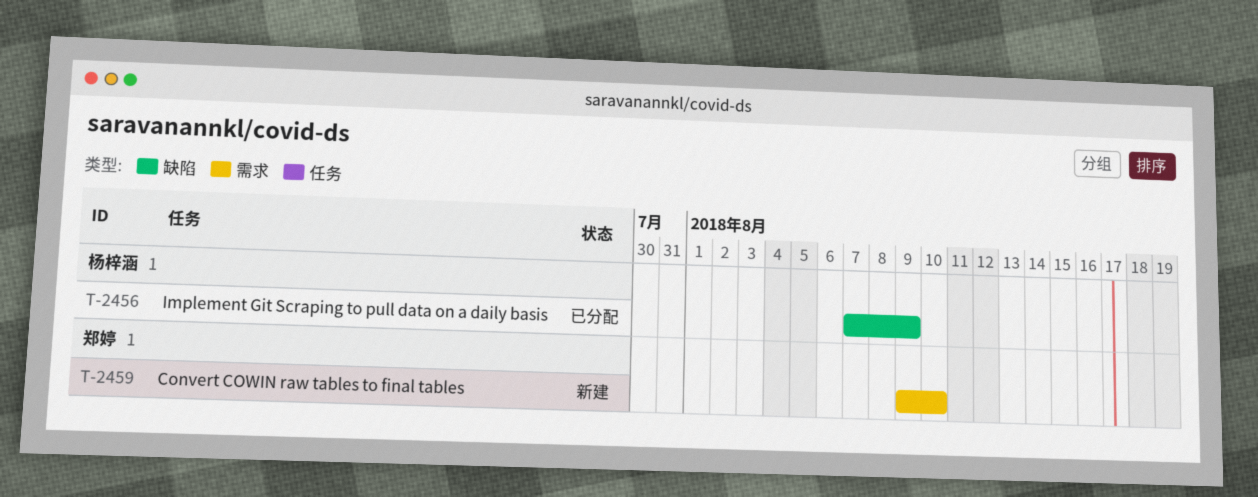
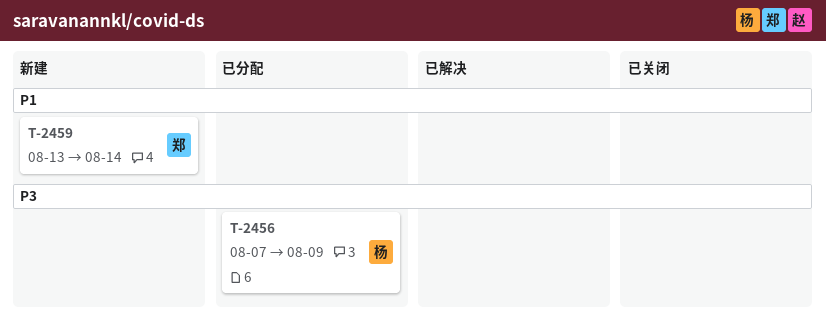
T-2459, start: Aug 9 -> Aug 13
T-2459, due: Aug 10 -> Aug 14

